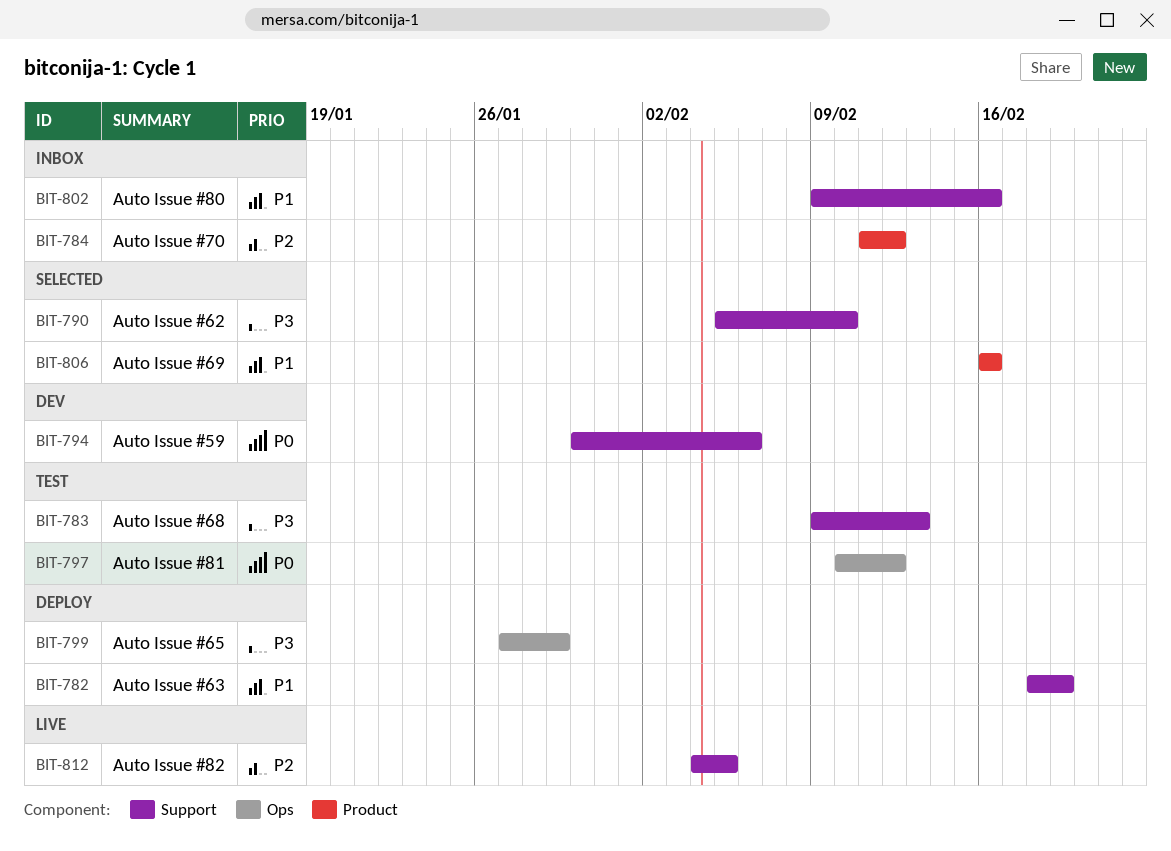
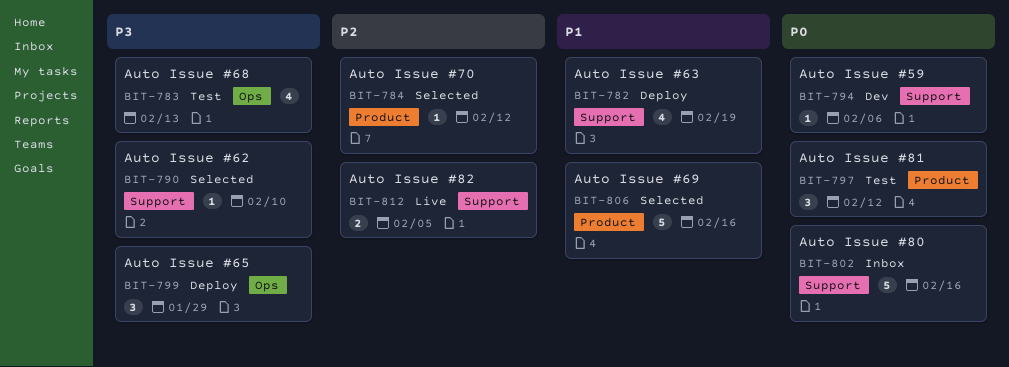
BIT-783, label: Support -> Ops
BIT-784, status: Inbox -> Selected
BIT-797, label: Ops -> Product
BIT-802, priority: P1 -> P0

